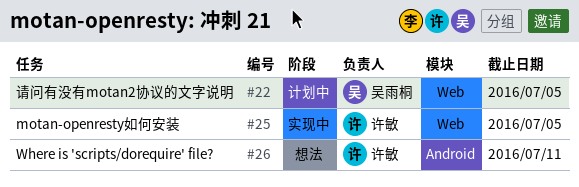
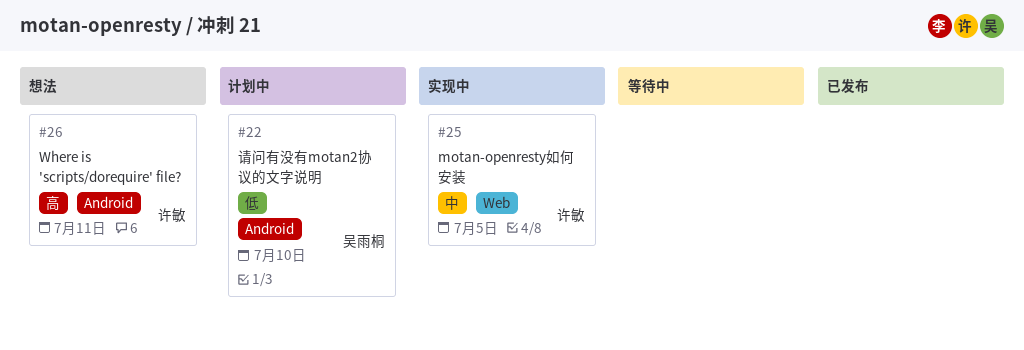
#22, label: Web -> Android
#22, due: Jul 5 -> Jul 10

